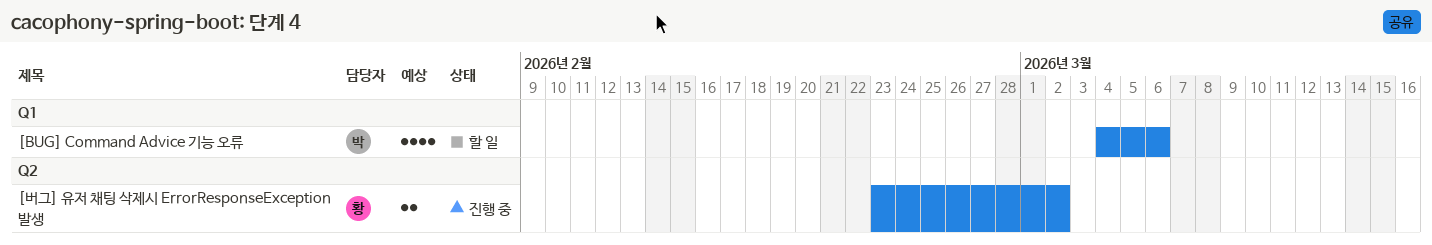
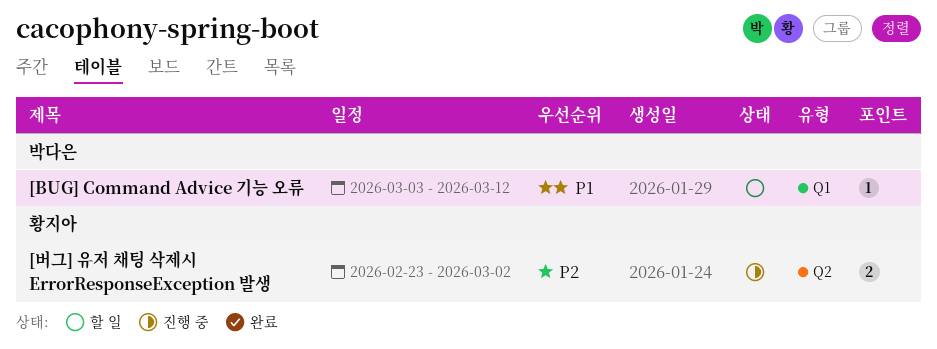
[BUG] Command Advice 기능 오류, estimate: 4 -> 1
[BUG] Command Advice 기능 오류, start: Mar 4 -> Mar 3
[BUG] Command Advice 기능 오류, due: Mar 6 -> Mar 12

